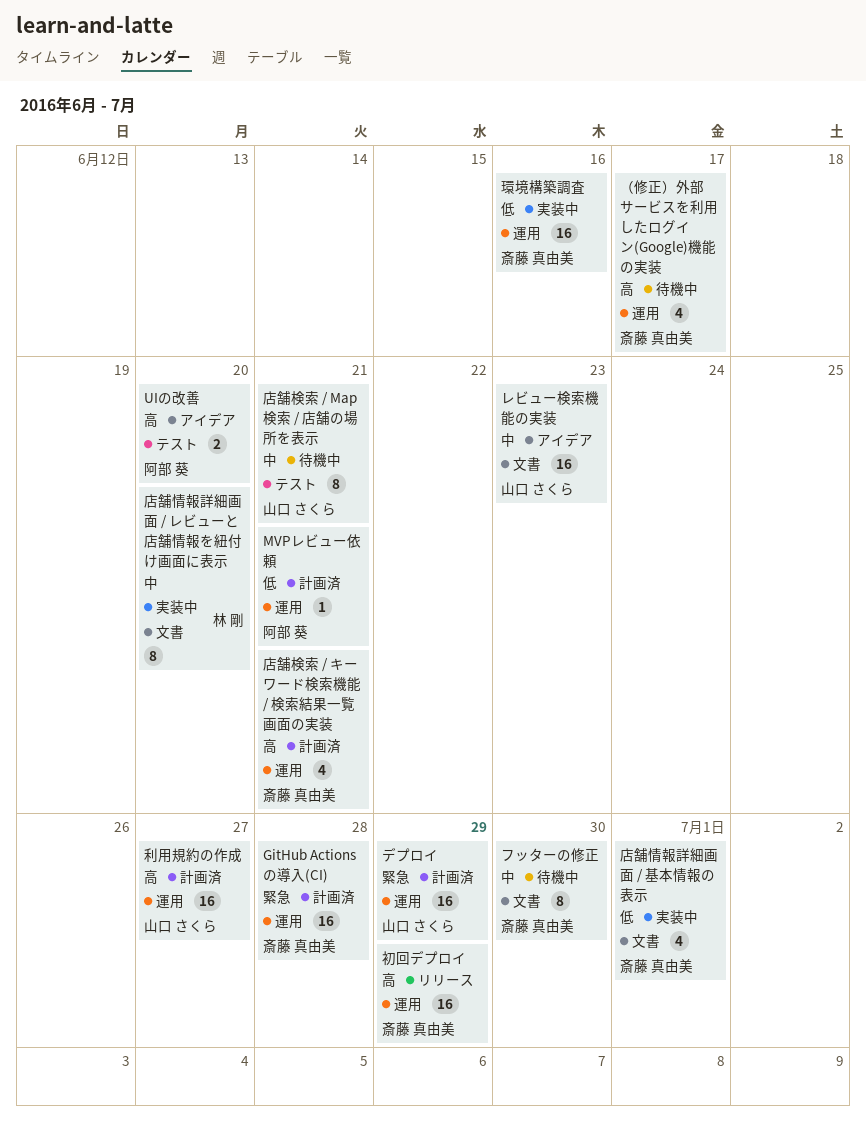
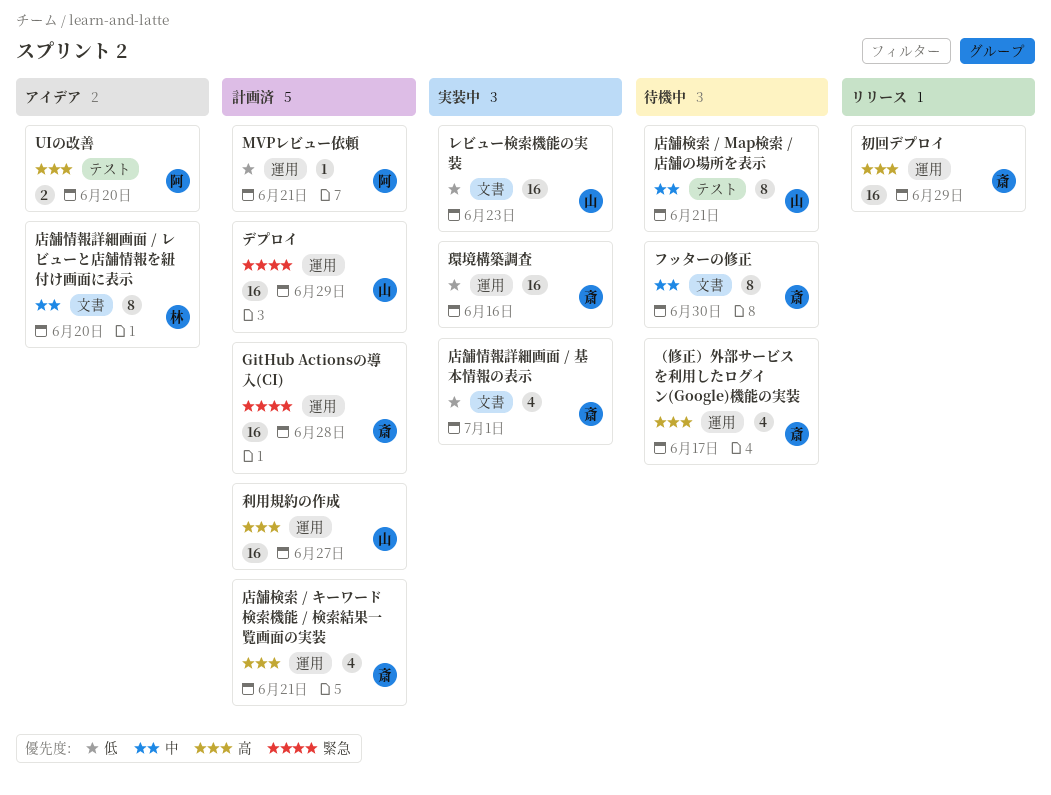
レビュー検索機能の実装, status: アイデア -> 実装中
レビュー検索機能の実装, priority: 中 -> 低
店舗情報詳細画面 / レビューと店舗情報を紐付け画面に表示, status: 実装中 -> アイデア

